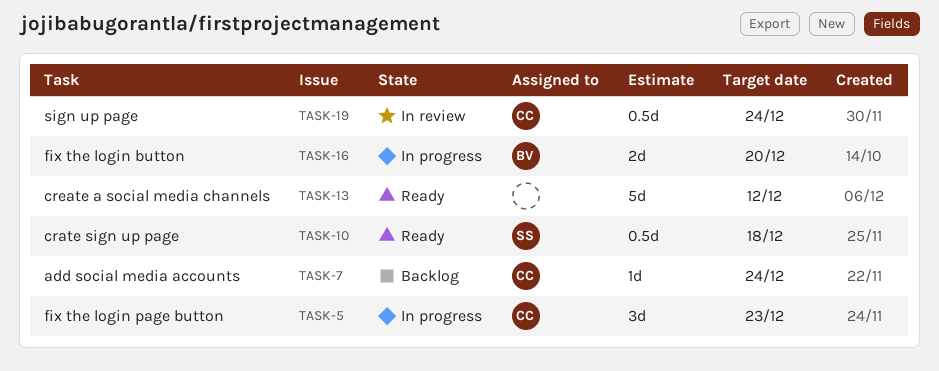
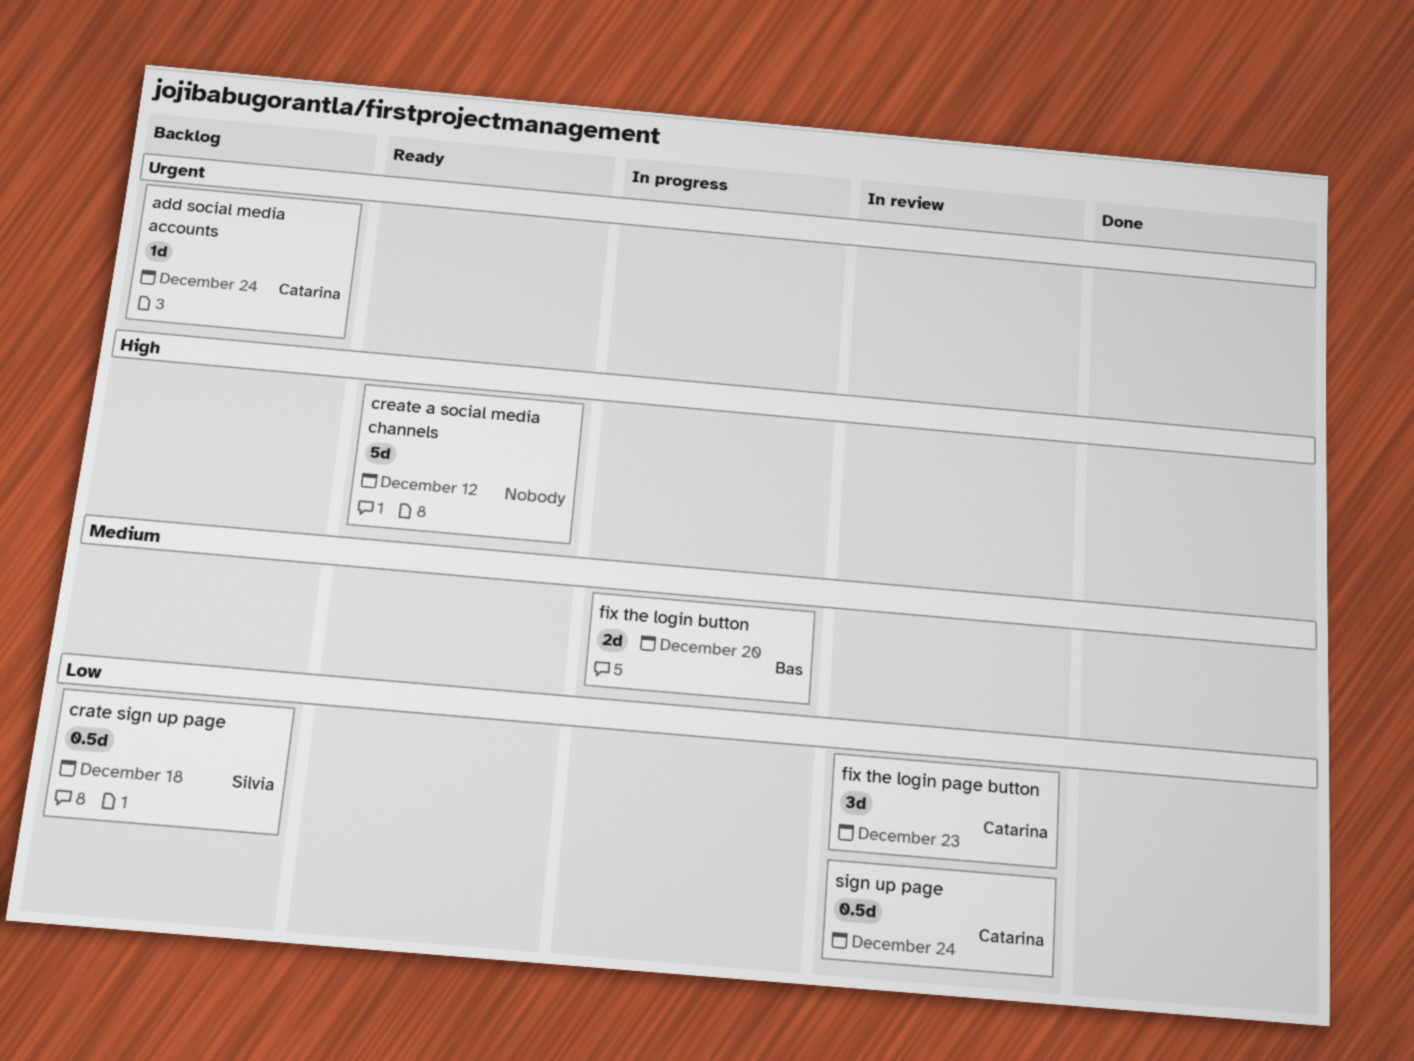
crate sign up page, status: Ready -> Backlog
fix the login page button, status: In progress -> In review

